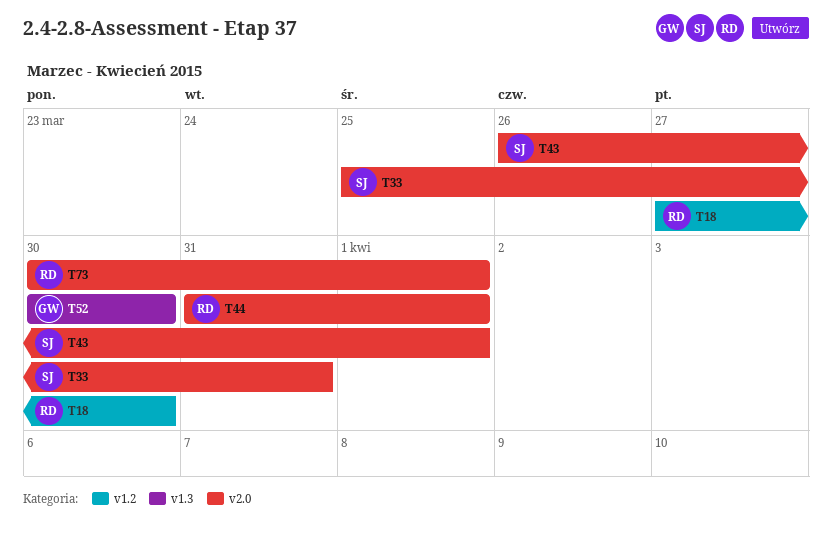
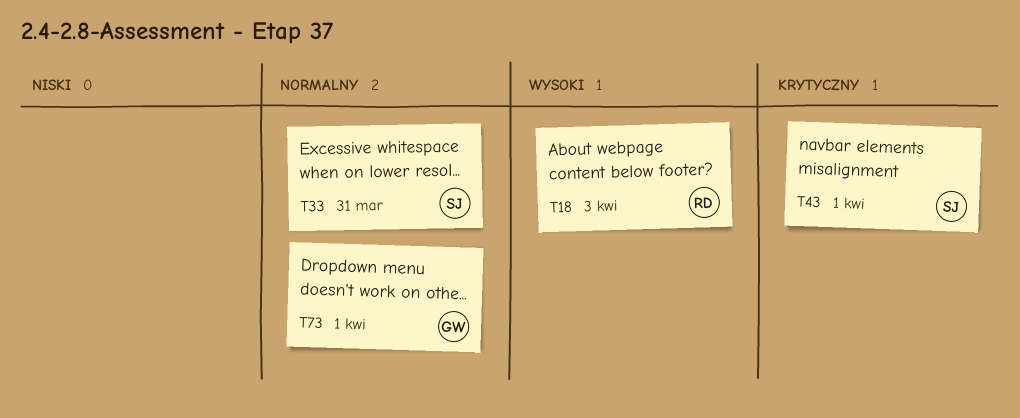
T18, due: Mar 30 -> Apr 3
T44: present -> none
T52: present -> none
T73, owner: RD -> GW

